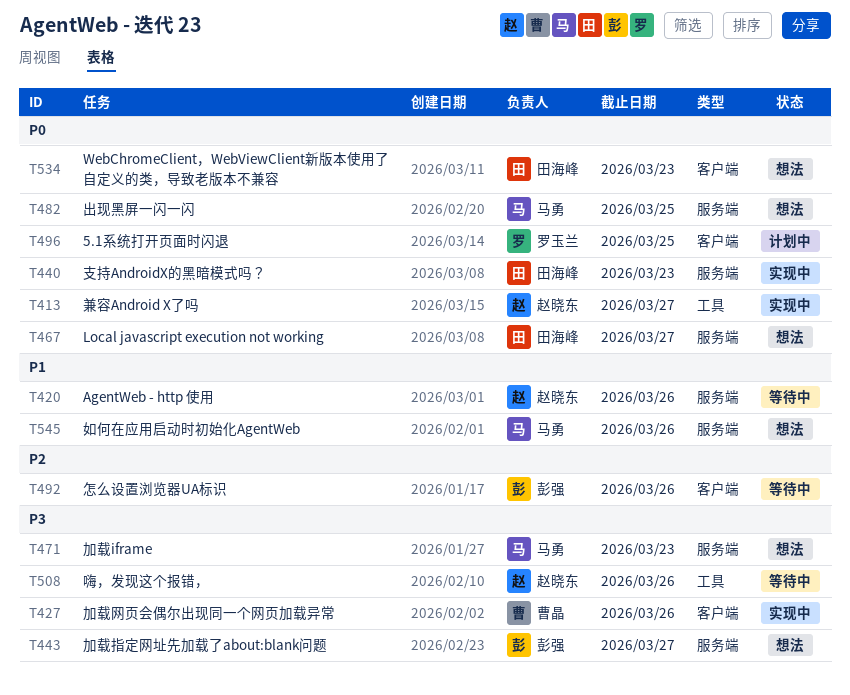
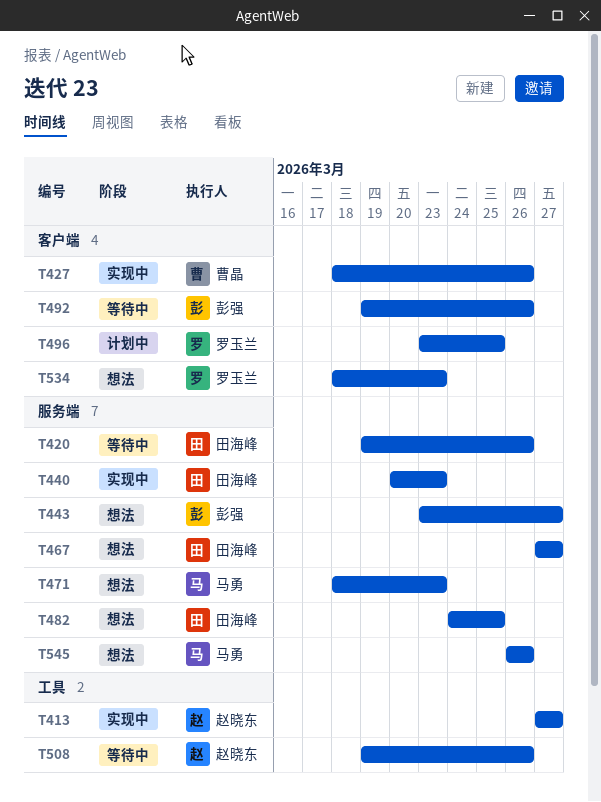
T420, owner: 赵晓东 -> 田海峰
T482, owner: 马勇 -> 田海峰
T534, owner: 田海峰 -> 罗玉兰

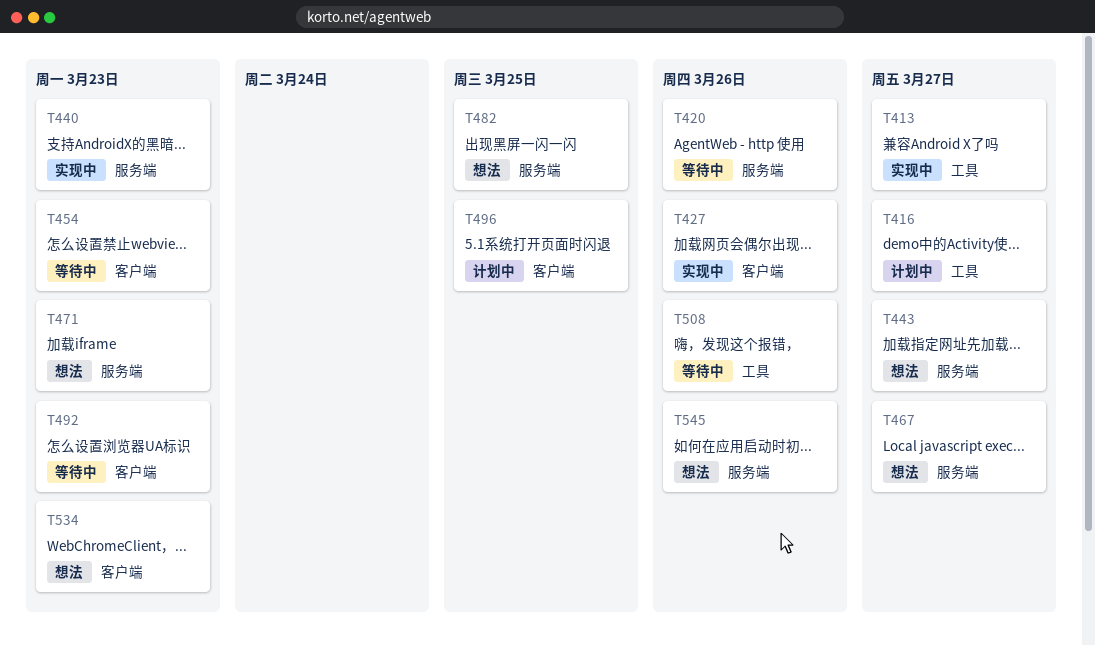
T416: none -> present
T454: none -> present
T492, due: Mar 26 -> Mar 23

